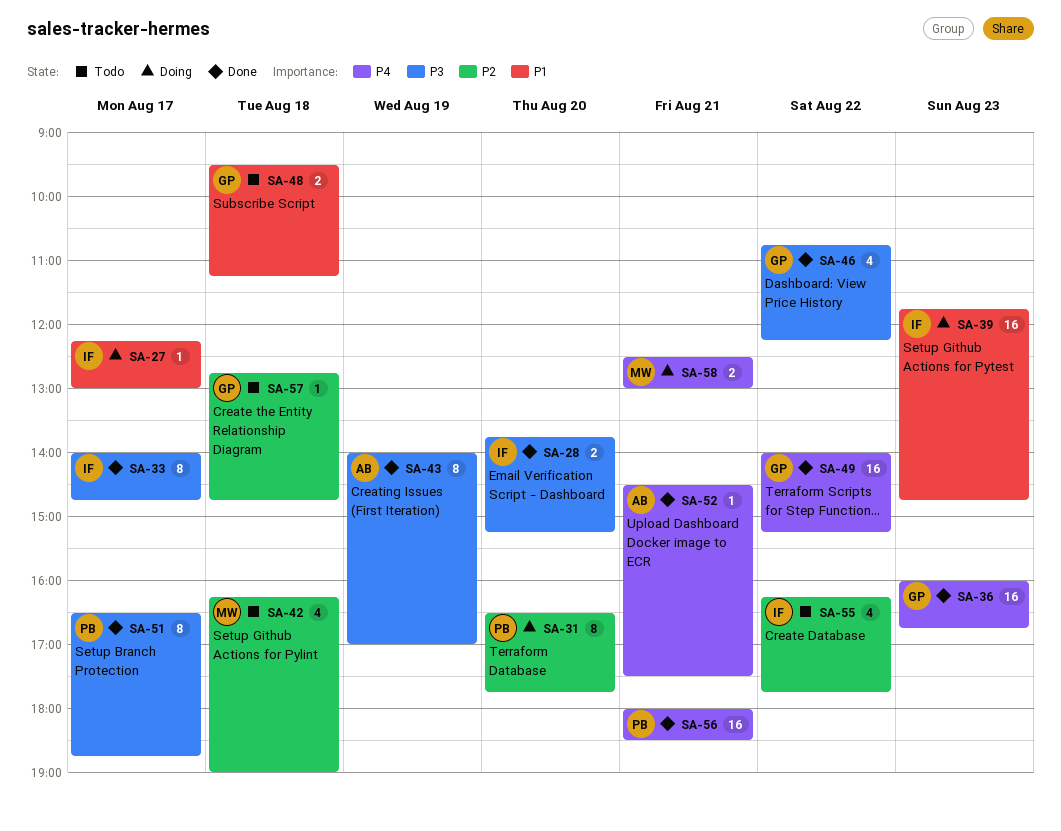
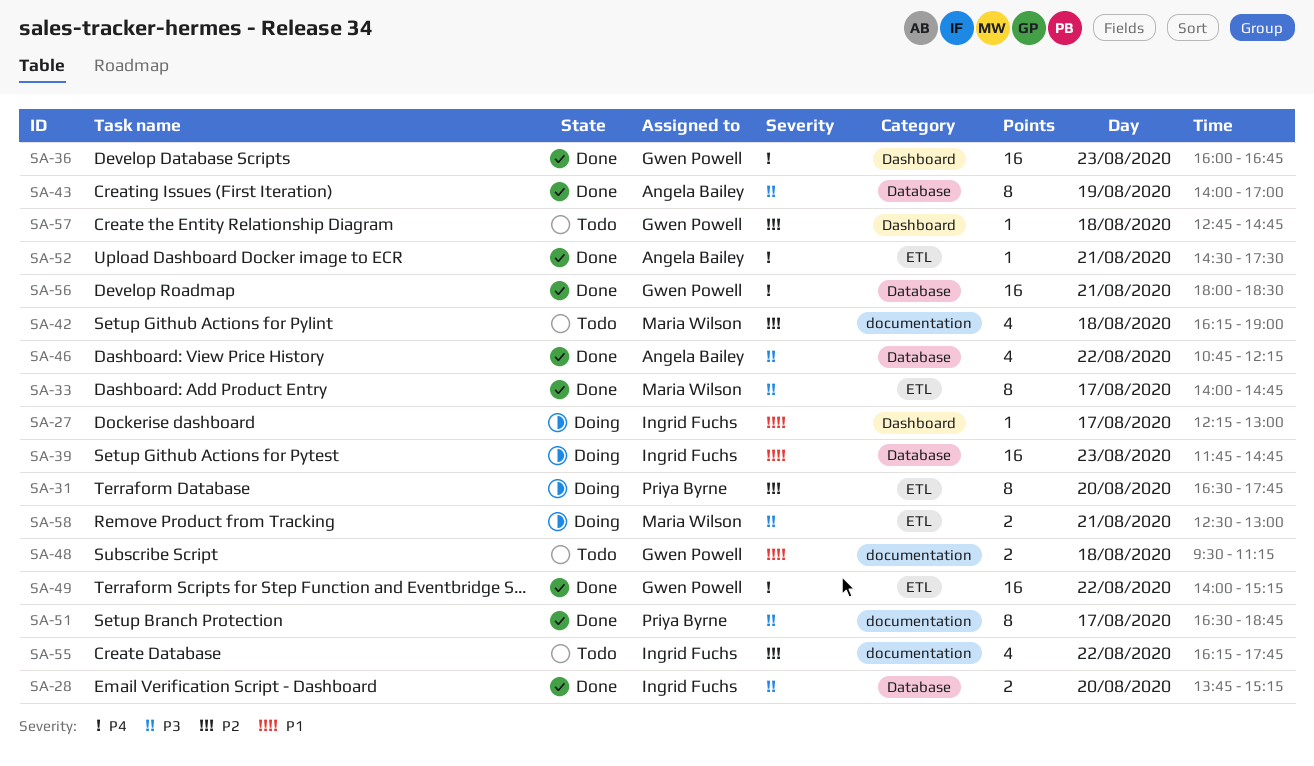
SA-33, owner: Ingrid Fuchs -> Maria Wilson
SA-46, owner: Gwen Powell -> Angela Bailey
SA-56, owner: Priya Byrne -> Gwen Powell
SA-58, priority: P4 -> P3

